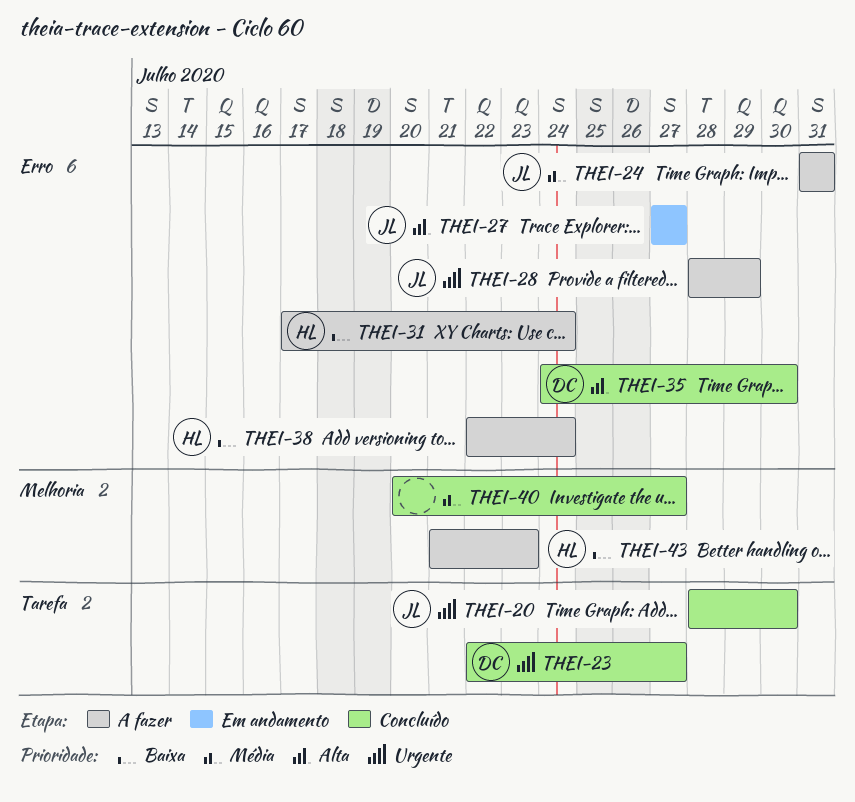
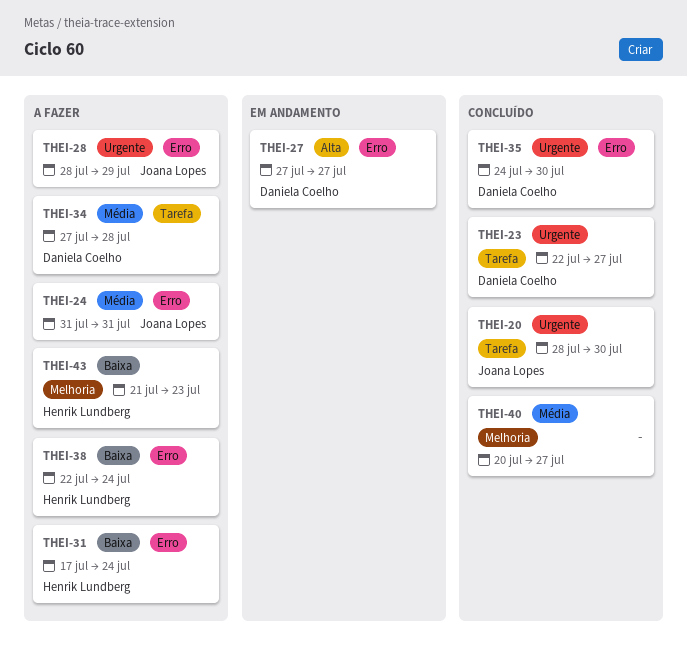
THEI-27, owner: Joana Lopes -> Daniela Coelho
THEI-34: none -> present
THEI-35, priority: Alta -> Urgente

